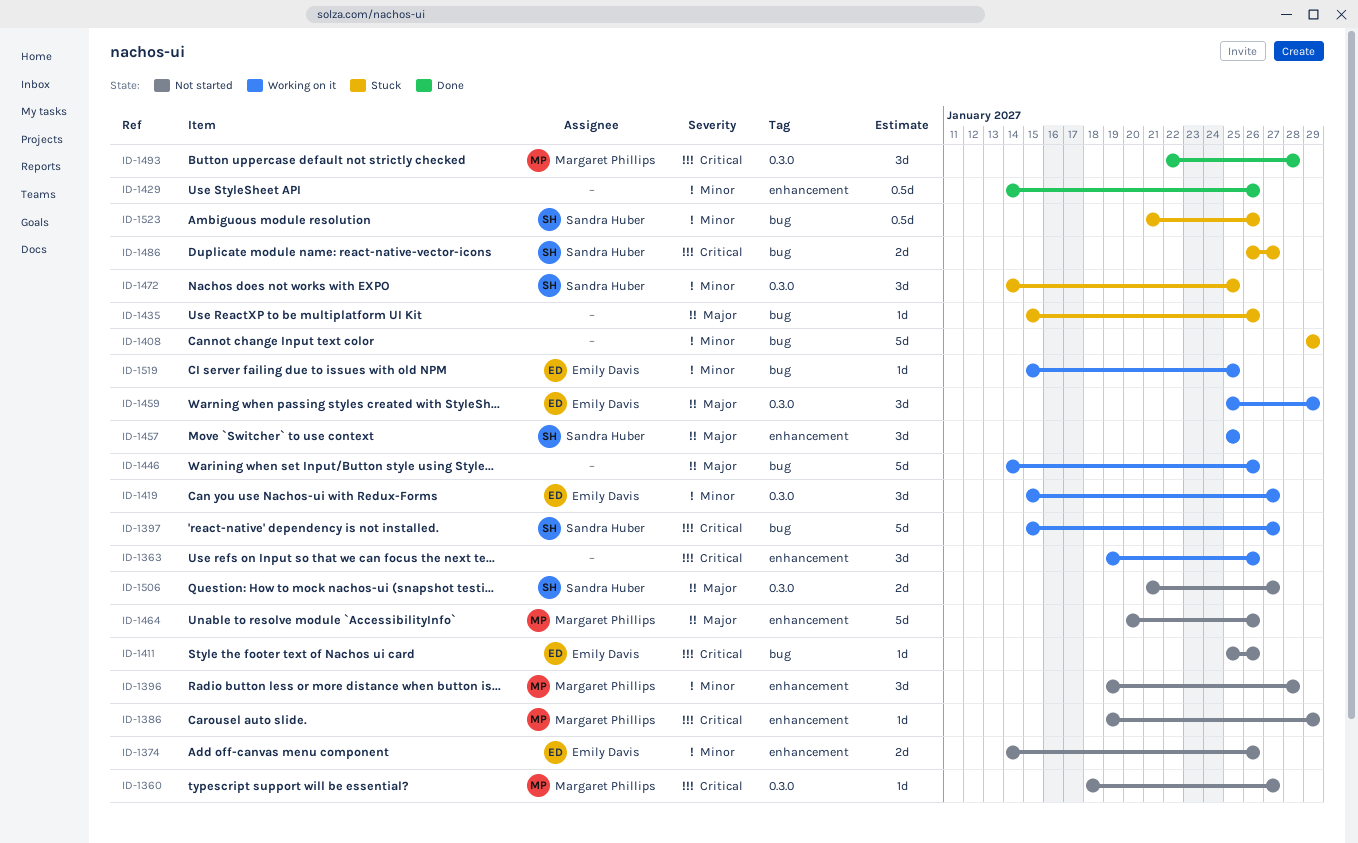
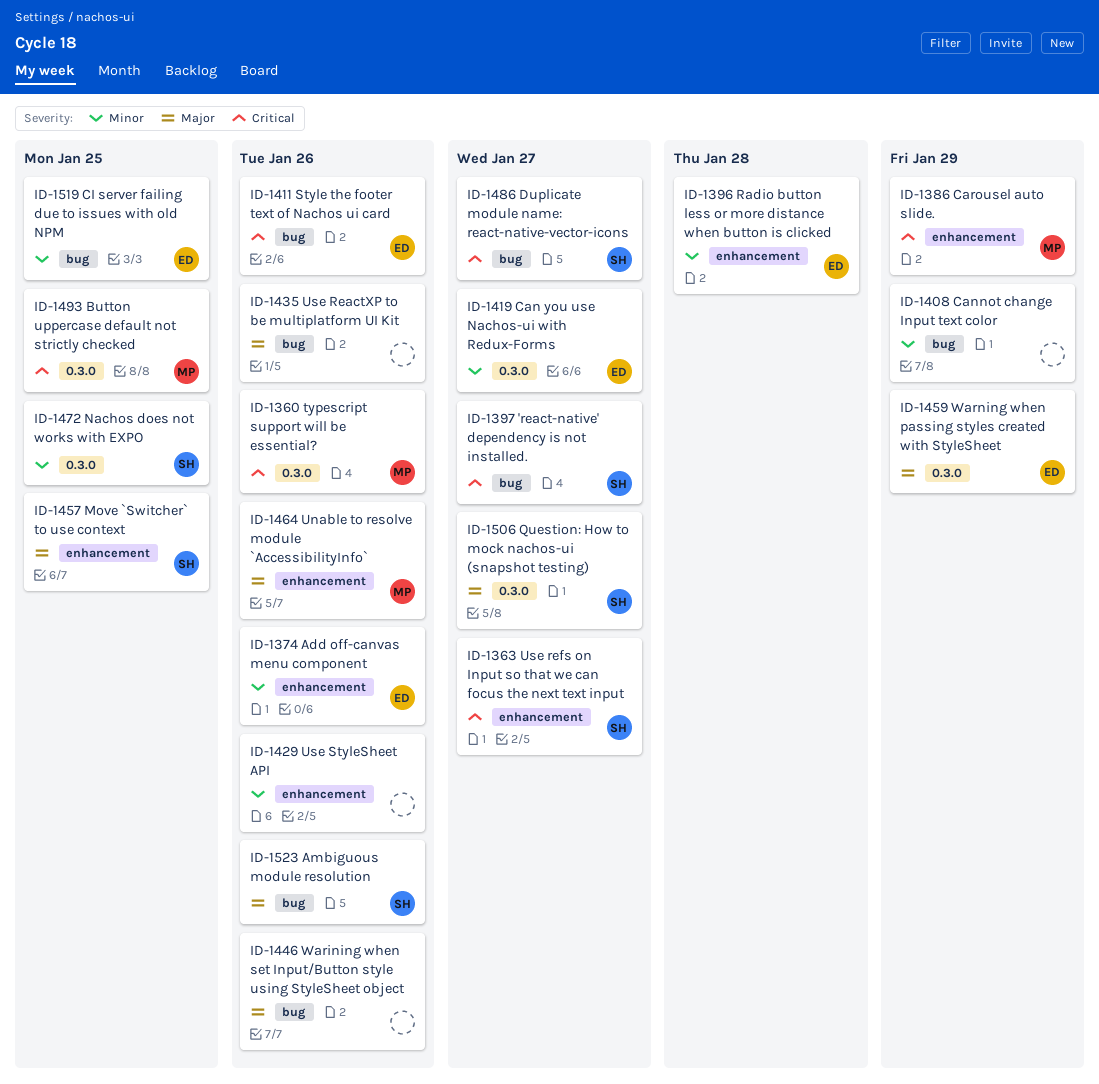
ID-1360, due: Jan 27 -> Jan 26
ID-1363, owner: none -> Sandra Huber
ID-1363, due: Jan 26 -> Jan 27
ID-1396, owner: Margaret Phillips -> Emily Davis
ID-1493, due: Jan 28 -> Jan 25
ID-1523, priority: Minor -> Major

